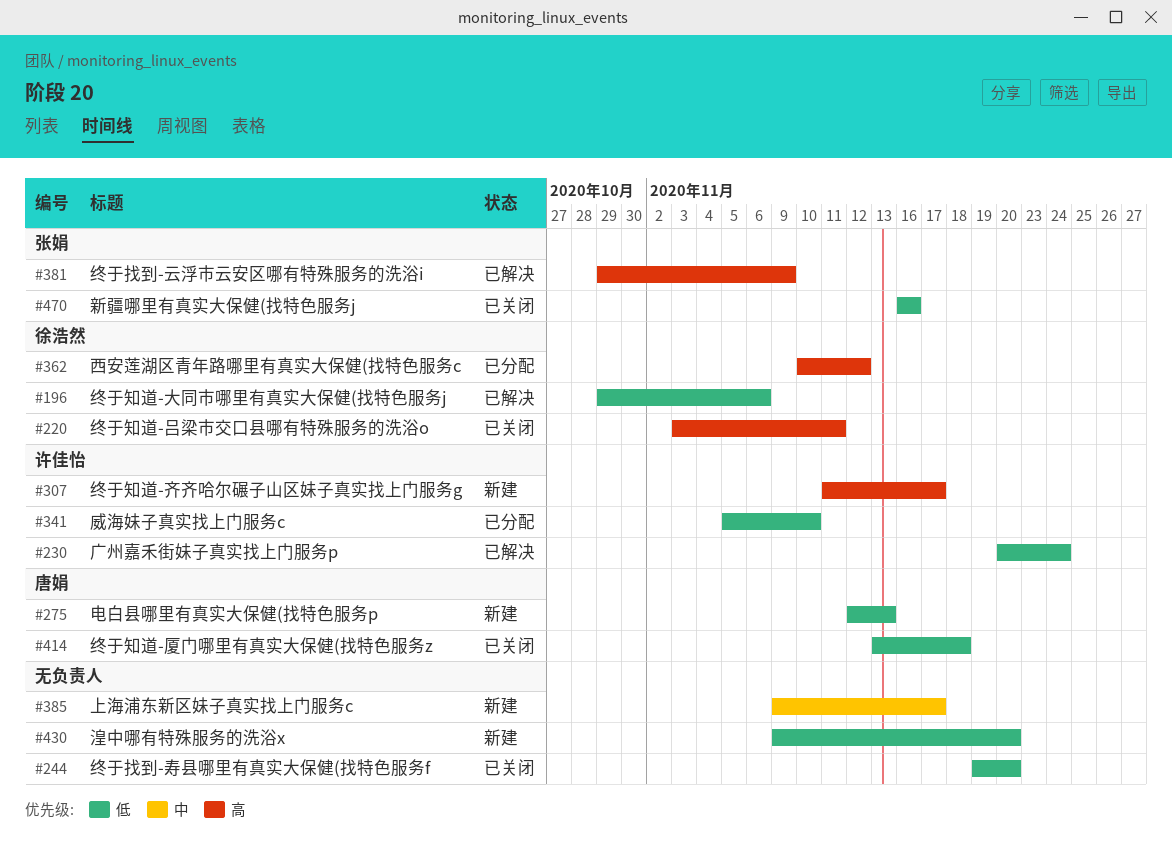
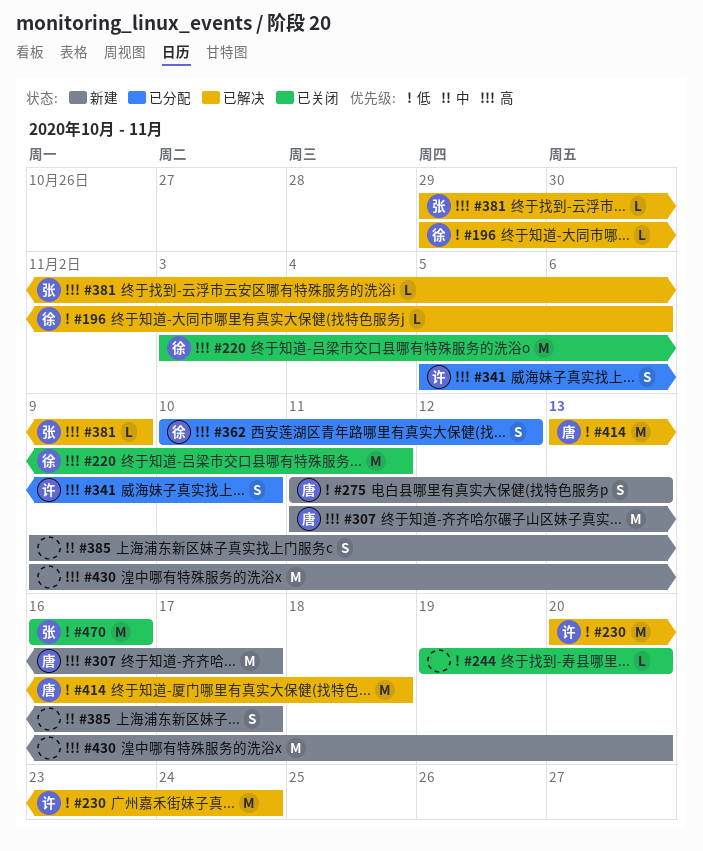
#275, start: Nov 12 -> Nov 11
#307, owner: 许佳怡 -> 唐娟
#341, priority: 低 -> 高
#414, status: 已关闭 -> 已解决
#430, priority: 低 -> 高

